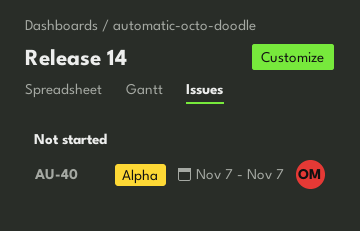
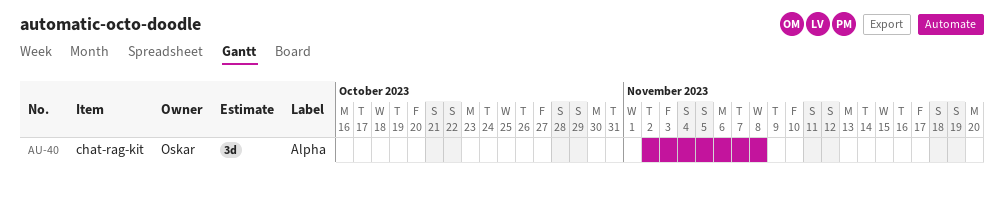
AU-40, start: Nov 7 -> Nov 2
AU-40, due: Nov 7 -> Nov 8

